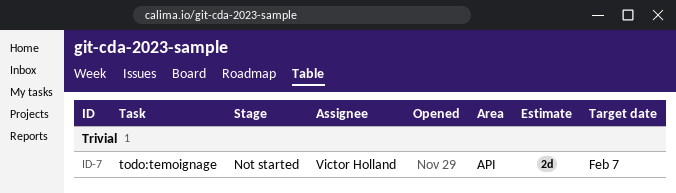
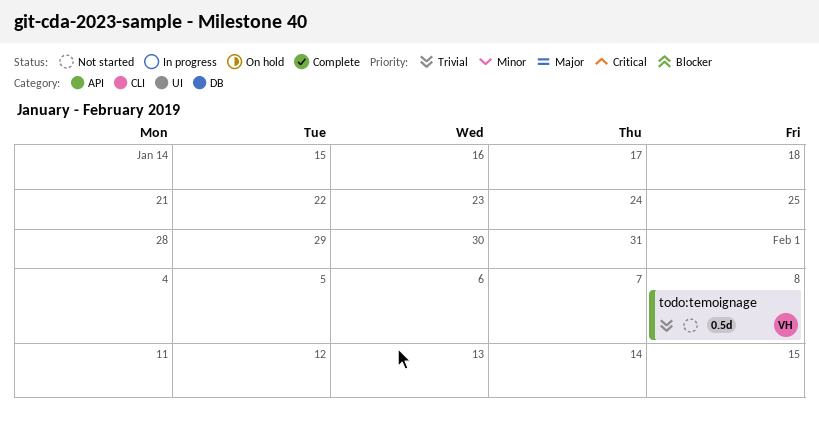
todo:temoignage, estimate: 2d -> 0.5d
todo:temoignage, due: Feb 7 -> Feb 8

